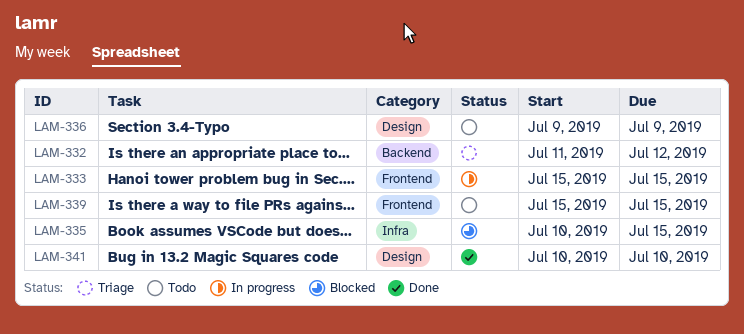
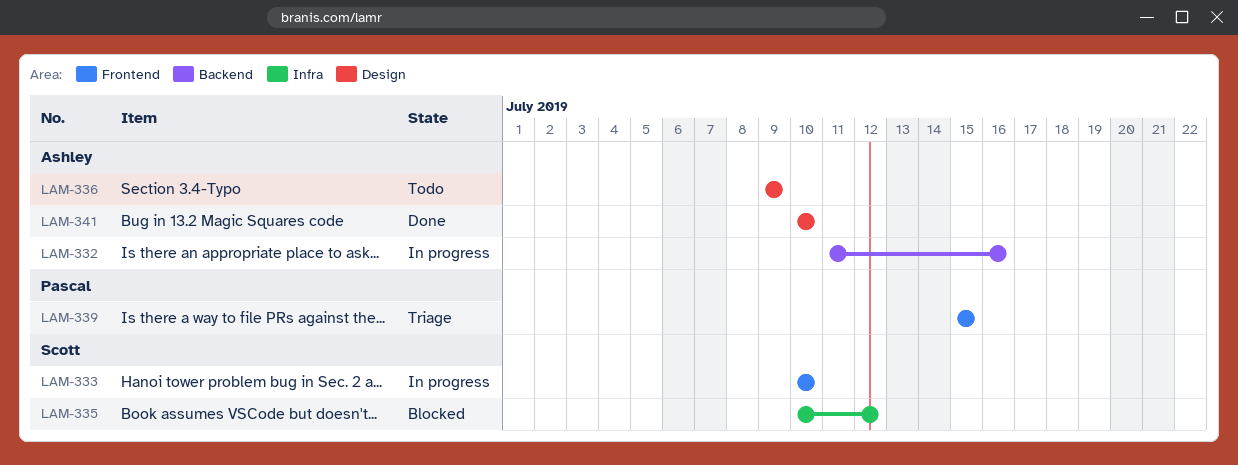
LAM-332, status: Triage -> In progress
LAM-332, due: Jul 12 -> Jul 16
LAM-333, start: Jul 15 -> Jul 10
LAM-333, due: Jul 15 -> Jul 10
LAM-335, due: Jul 15 -> Jul 12
LAM-339, status: Todo -> Triage

